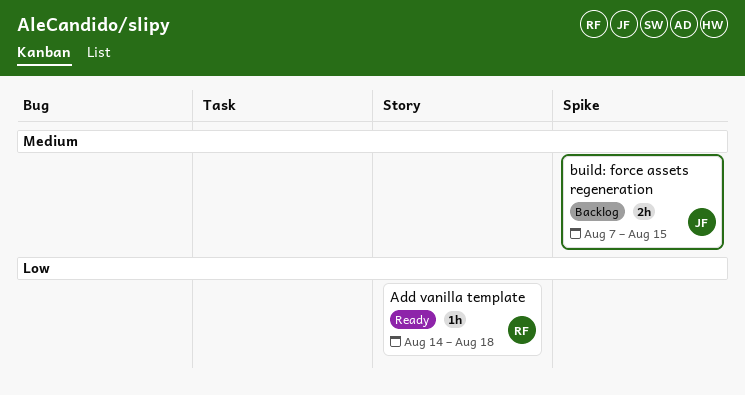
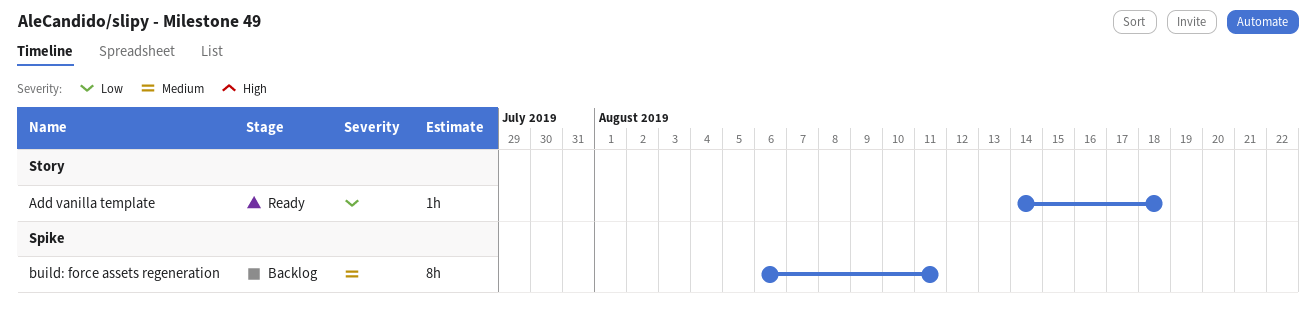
build: force assets regeneration, estimate: 2h -> 8h
build: force assets regeneration, start: Aug 7 -> Aug 6
build: force assets regeneration, due: Aug 15 -> Aug 11

